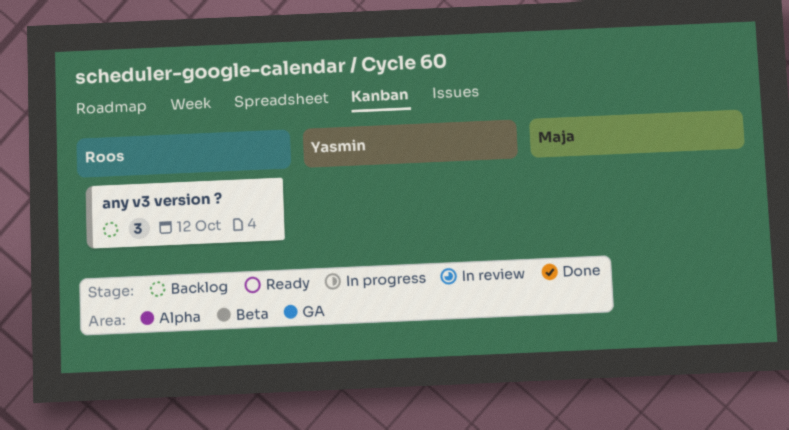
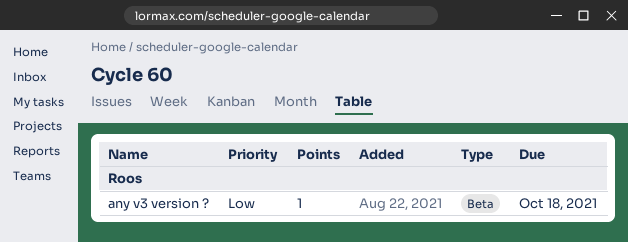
any v3 version ?, estimate: 3 -> 1
any v3 version ?, due: Oct 12 -> Oct 18

